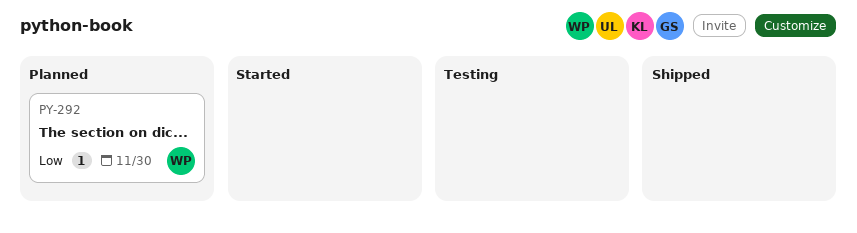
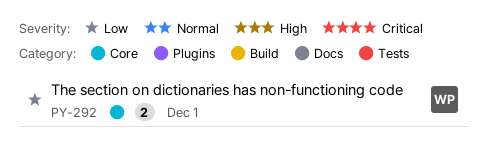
PY-292, estimate: 1 -> 2
PY-292, due: Nov 30 -> Dec 1

